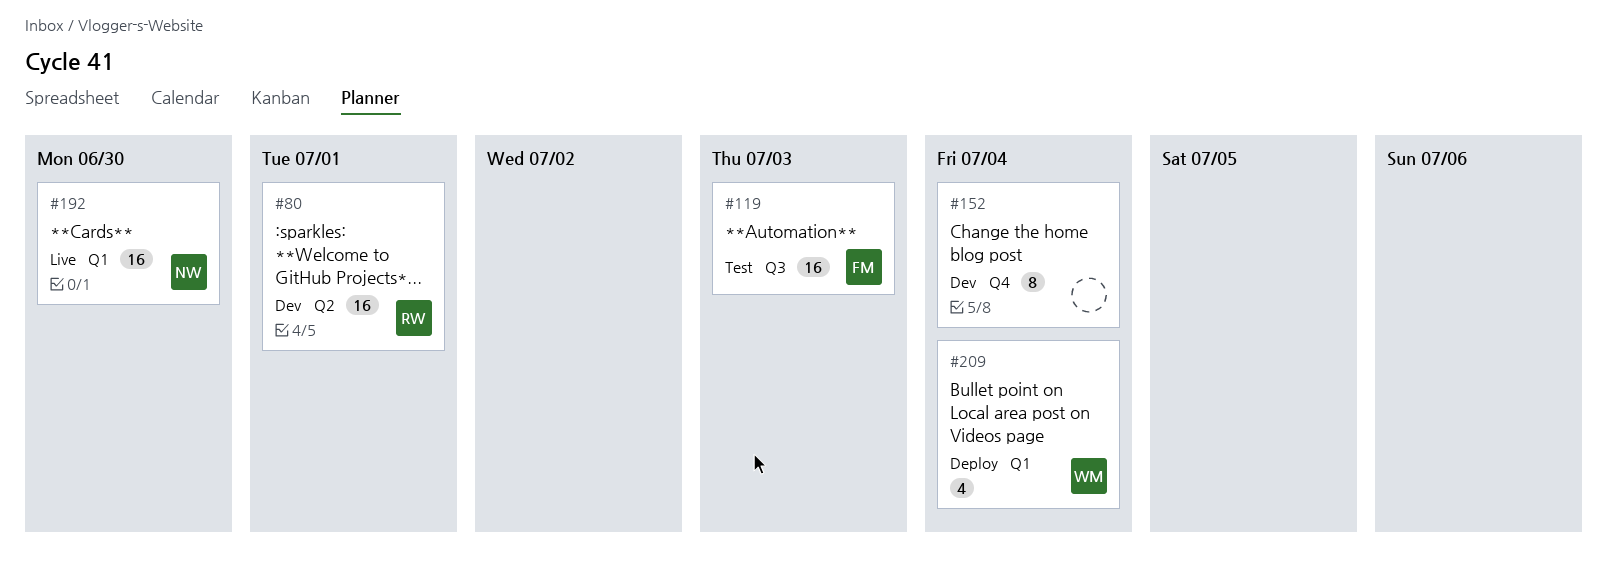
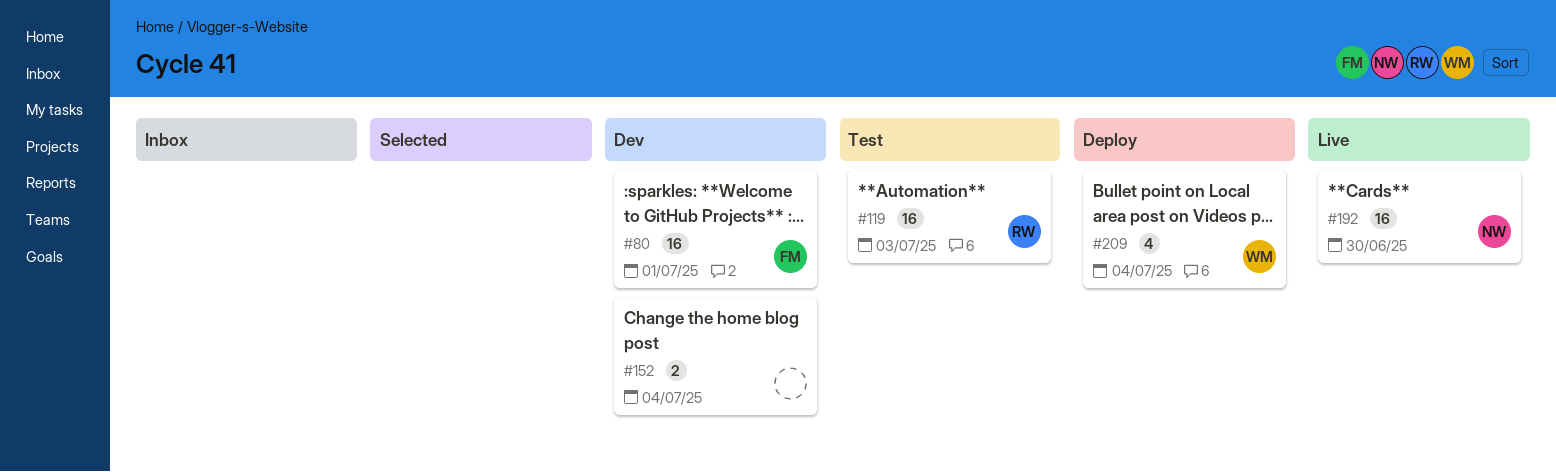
#80, owner: RW -> FM
#119, owner: FM -> RW
#152, estimate: 8 -> 2

